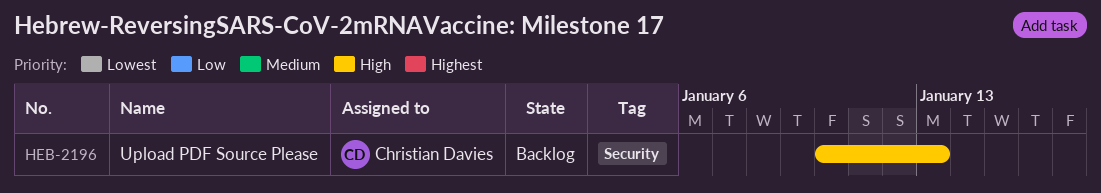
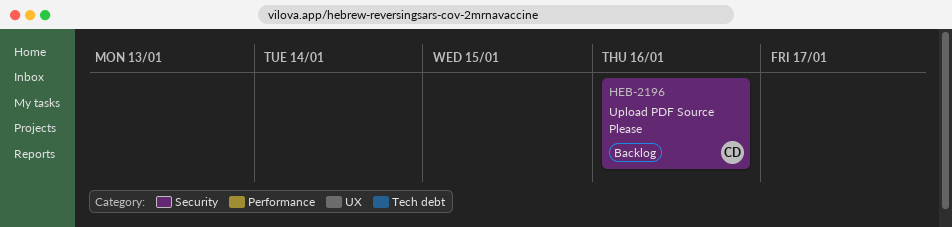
HEB-2196, due: Jan 13 -> Jan 16

